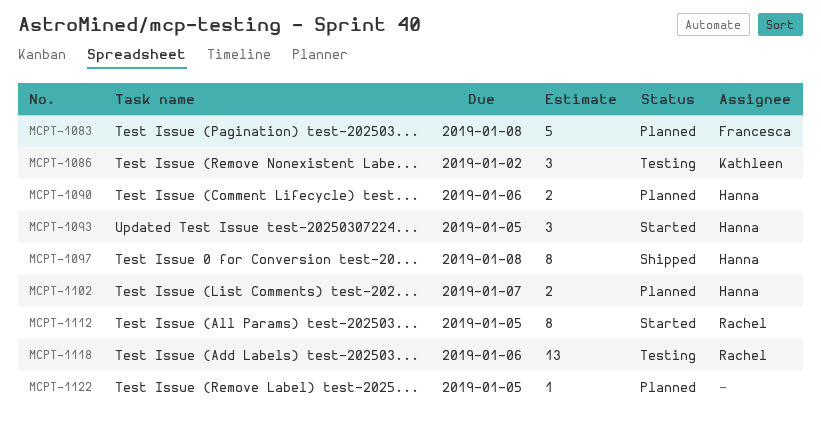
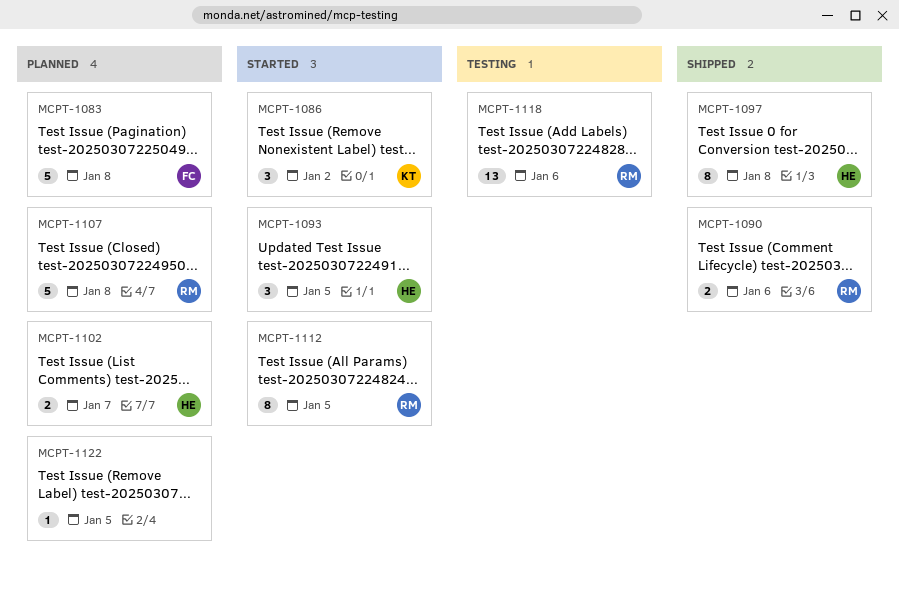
MCPT-1086, status: Testing -> Started
MCPT-1090, status: Planned -> Shipped
MCPT-1090, owner: Hanna -> Rachel
MCPT-1107: none -> present

